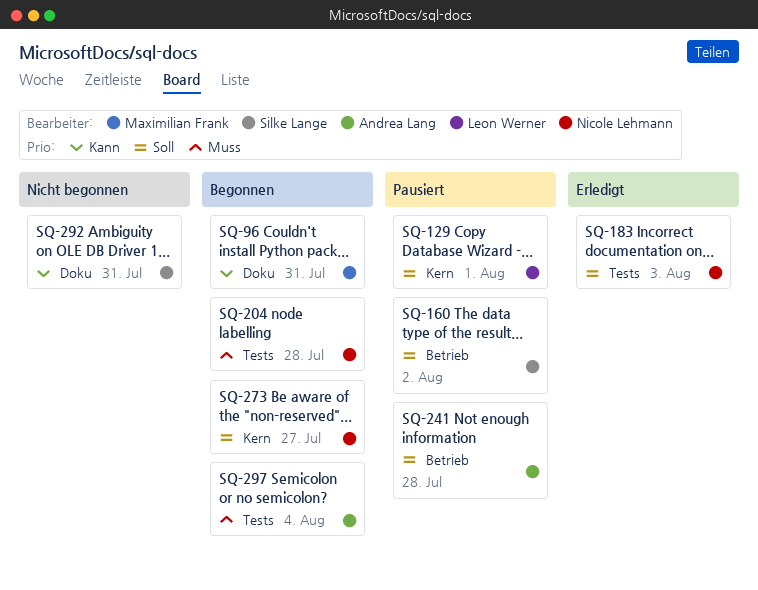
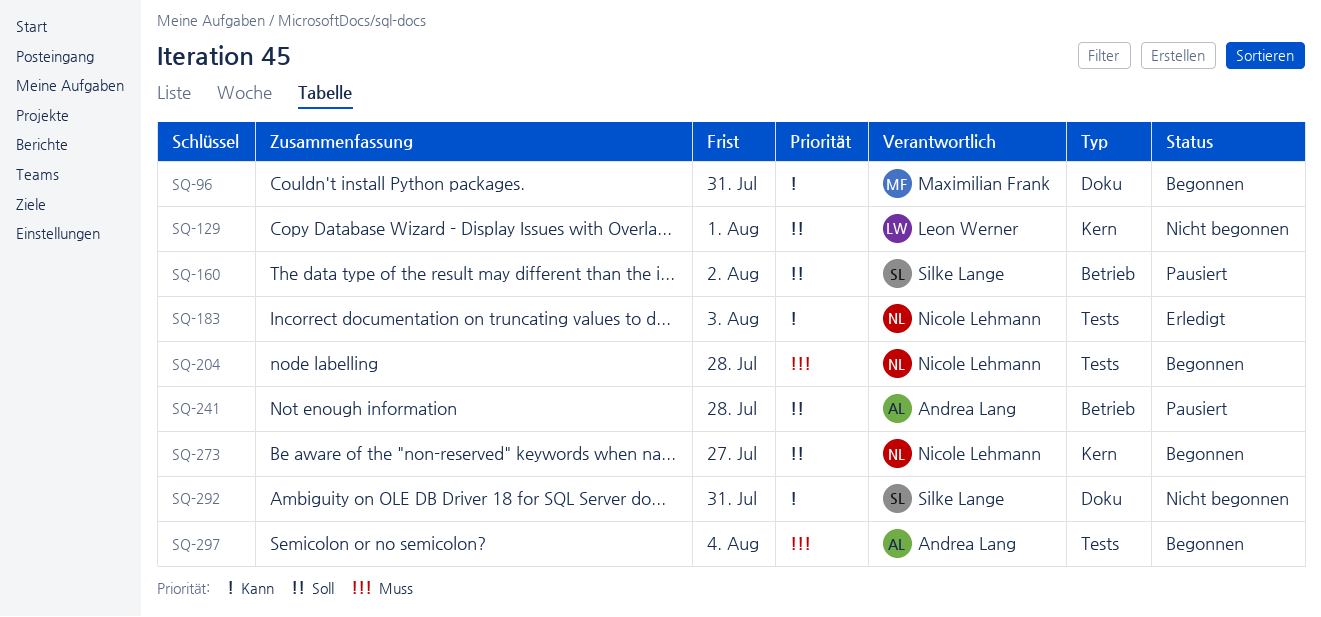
SQ-129, status: Pausiert -> Nicht begonnen
SQ-183, priority: Soll -> Kann

